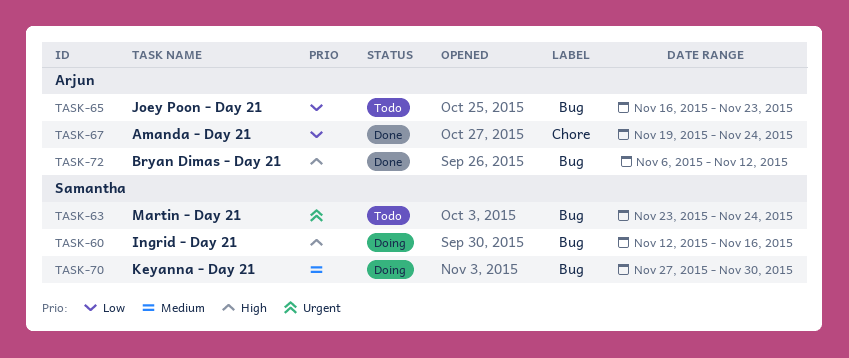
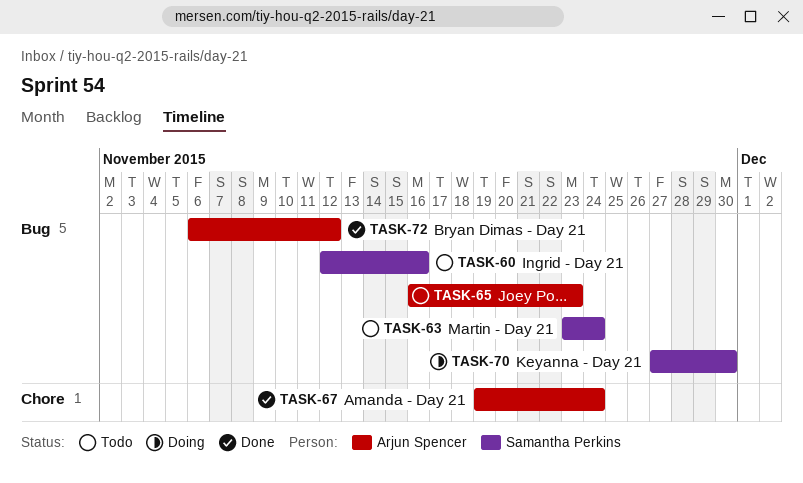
TASK-60, status: Doing -> Todo

